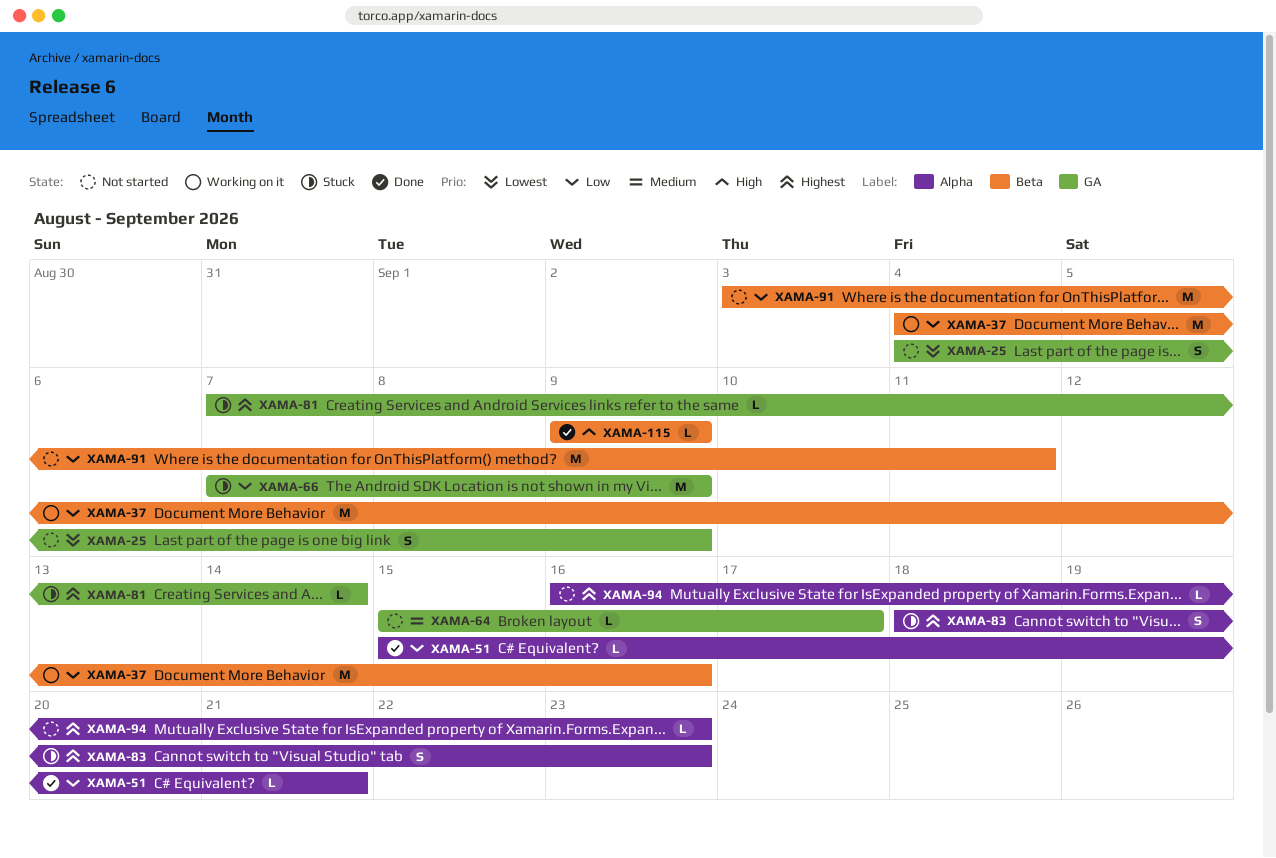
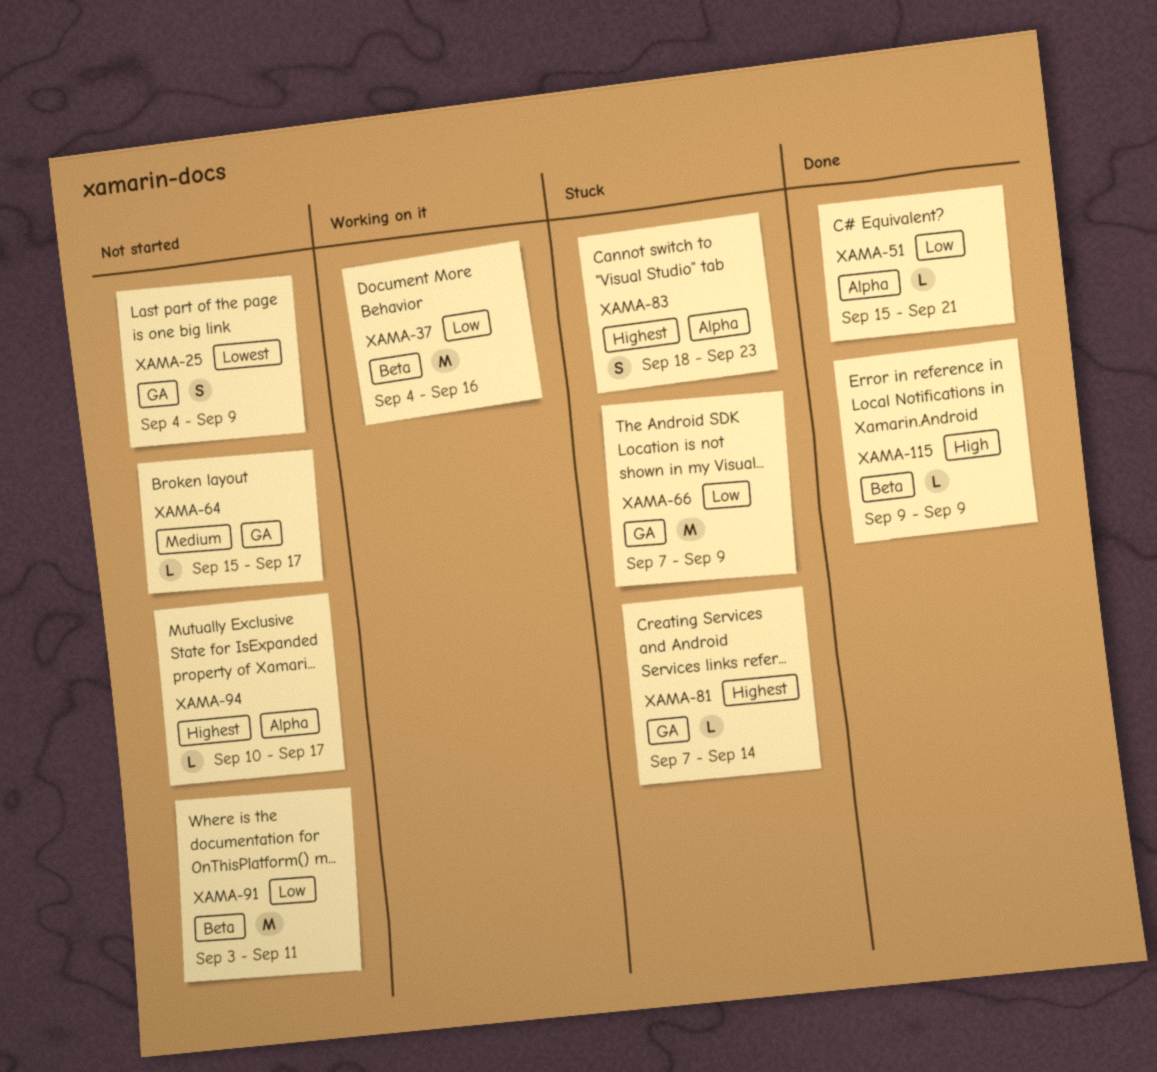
XAMA-94, start: Sep 16 -> Sep 10
XAMA-94, due: Sep 23 -> Sep 17

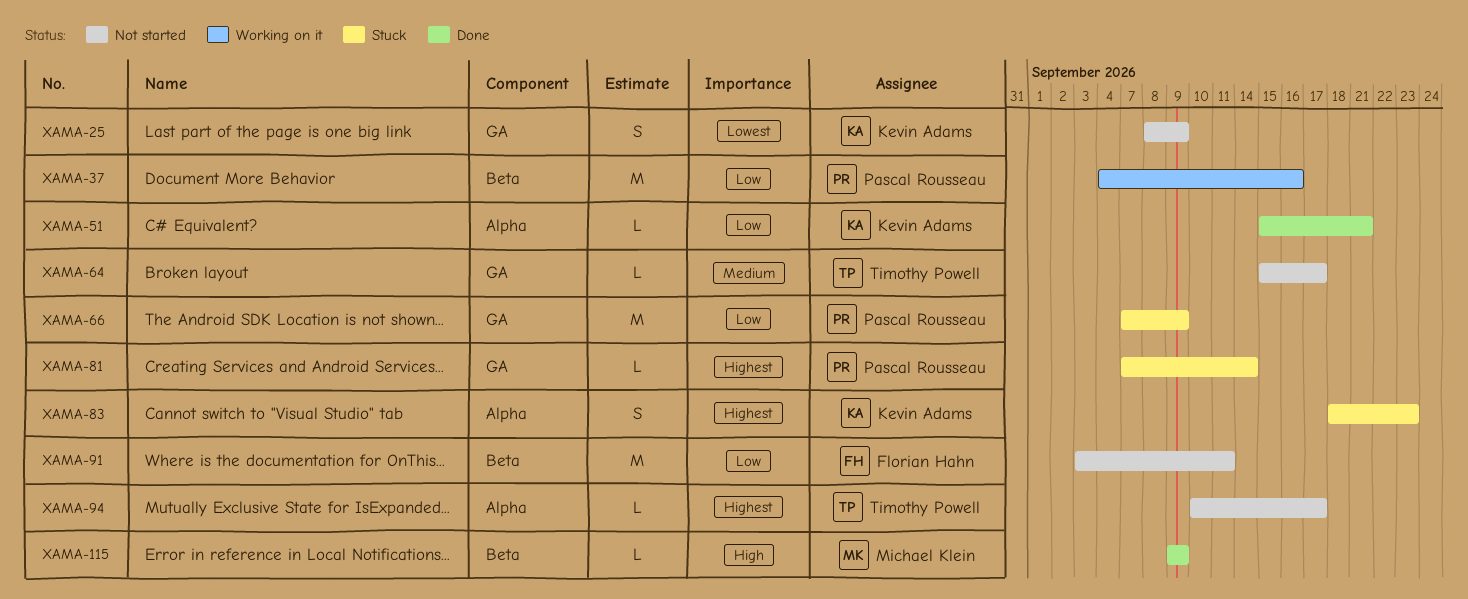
XAMA-25, start: Sep 4 -> Sep 8

